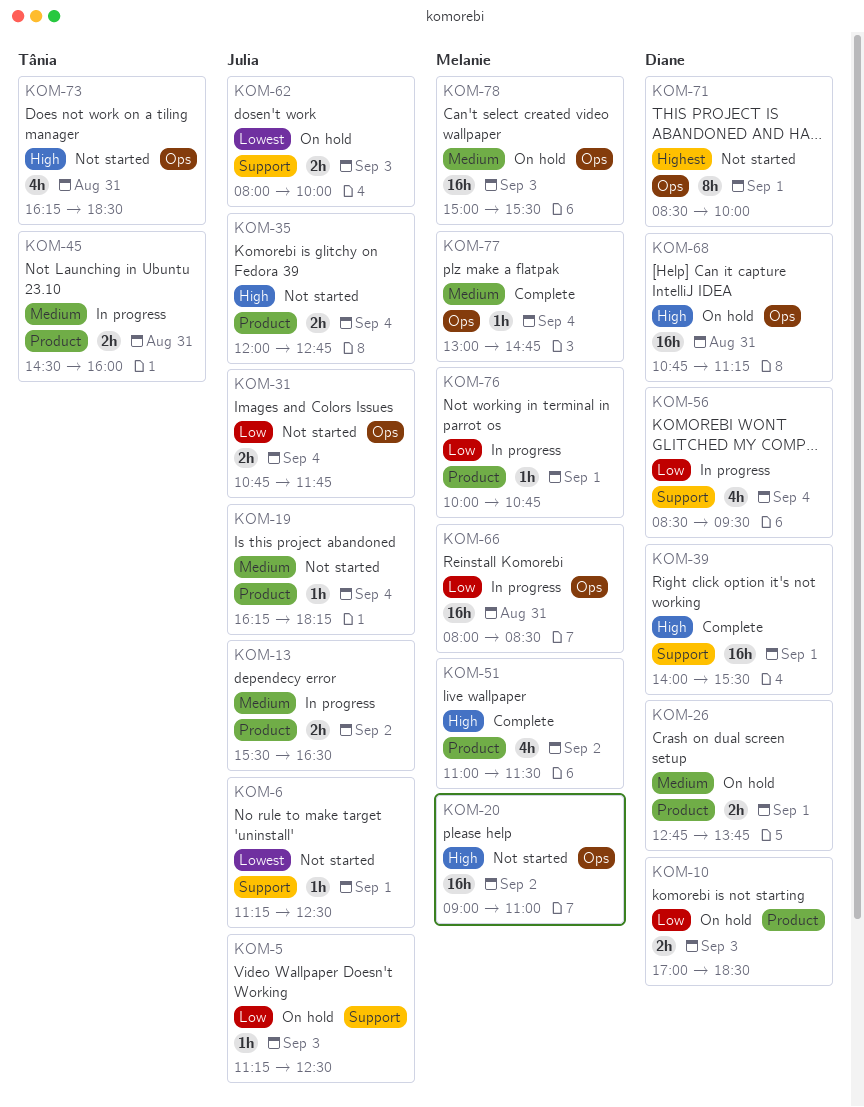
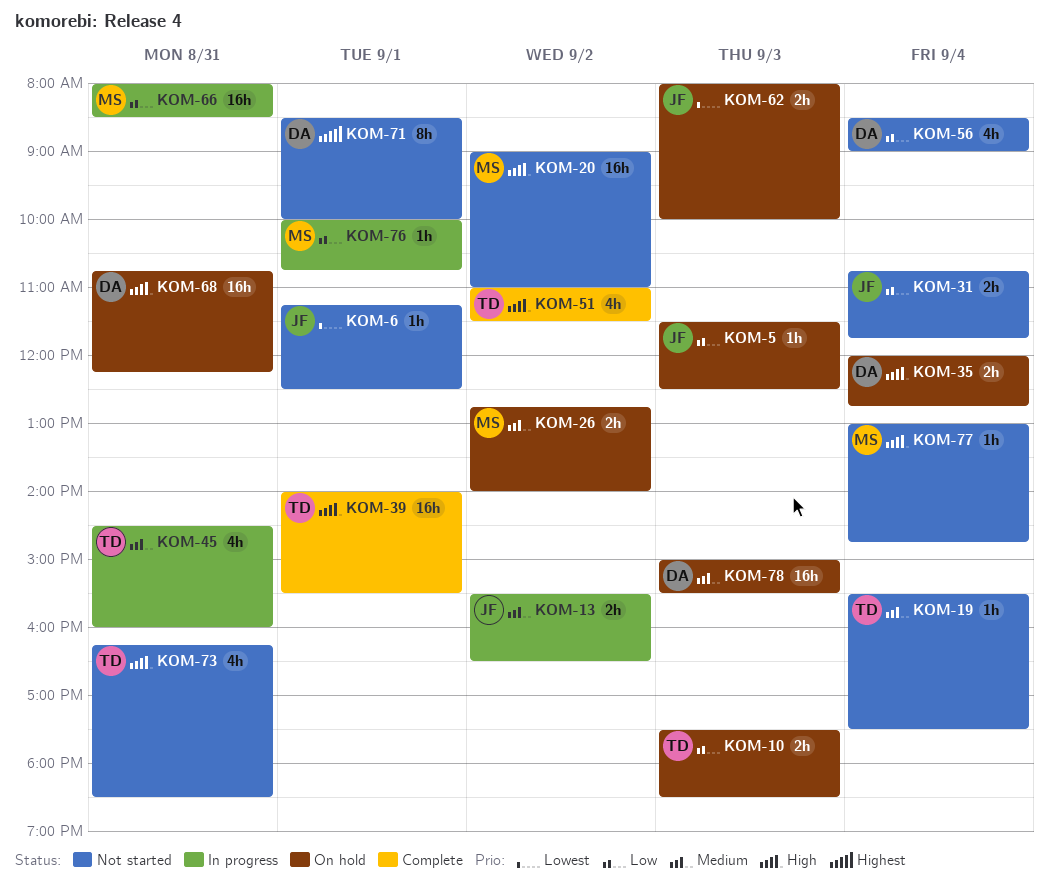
KOM-5, begins: 11:15 -> 11:30
KOM-10, owner: Diane -> Tânia
KOM-10, begins: 17:00 -> 17:30
KOM-19, owner: Julia -> Tânia
KOM-19, begins: 16:15 -> 15:30
KOM-19, ends: 18:15 -> 17:30
KOM-26, owner: Diane -> Melanie
KOM-26, day: Sep 1 -> Sep 2
KOM-26, ends: 13:45 -> 14:00
KOM-35, status: Not started -> On hold
KOM-35, owner: Julia -> Diane
KOM-39, owner: Diane -> Tânia
KOM-45, estimate: 2h -> 4h
KOM-51, owner: Melanie -> Tânia
KOM-56, status: In progress -> Not started
KOM-56, ends: 09:30 -> 09:00
KOM-68, ends: 11:15 -> 12:15
KOM-77, status: Complete -> Not started
KOM-77, priority: Medium -> High
KOM-78, owner: Melanie -> Diane

